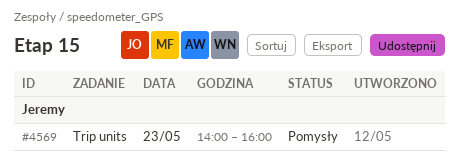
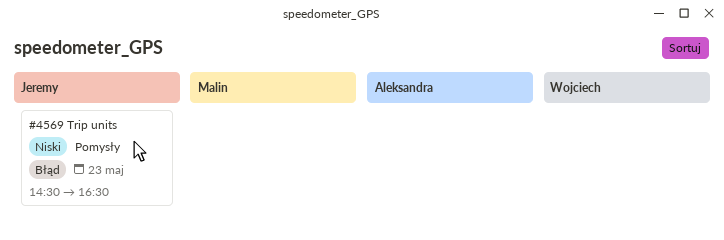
#4569, begins: 14:00 -> 14:30
#4569, ends: 16:00 -> 16:30

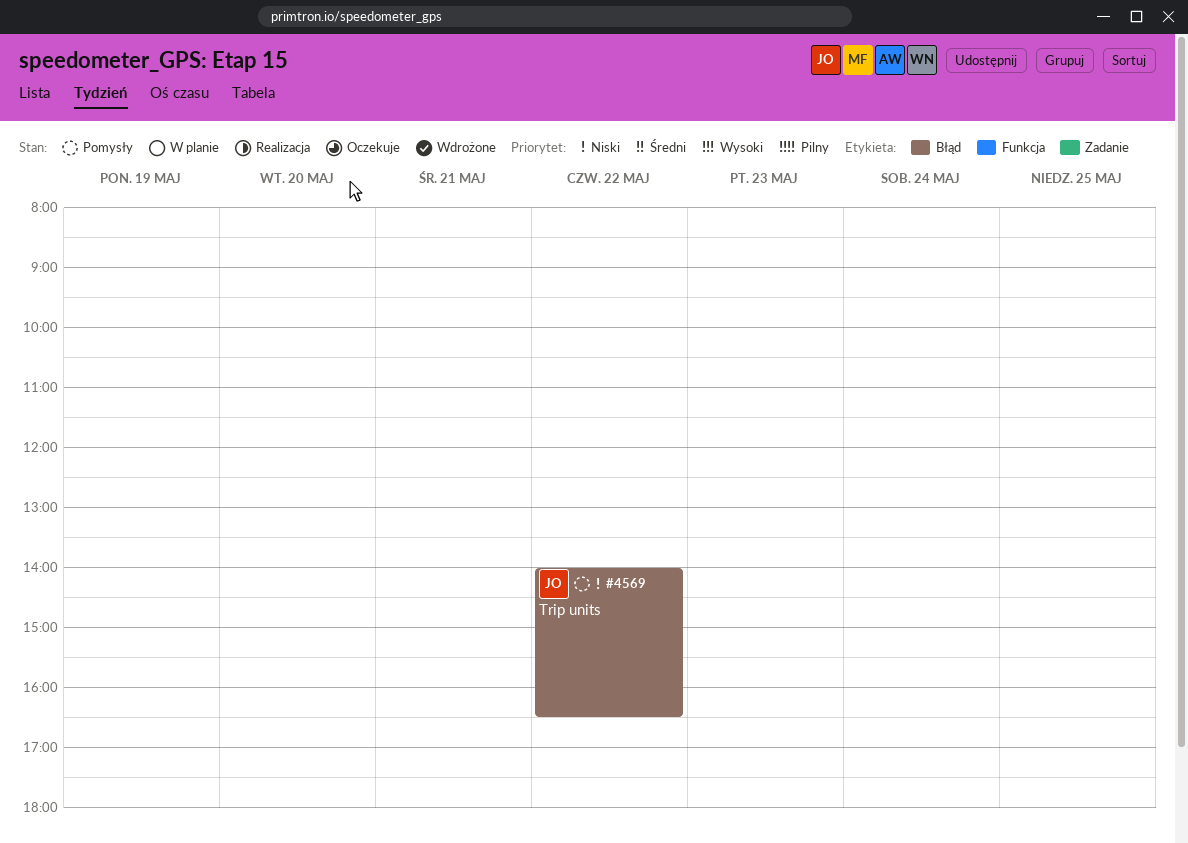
#4569, day: May 23 -> May 22
#4569, begins: 14:30 -> 14:00

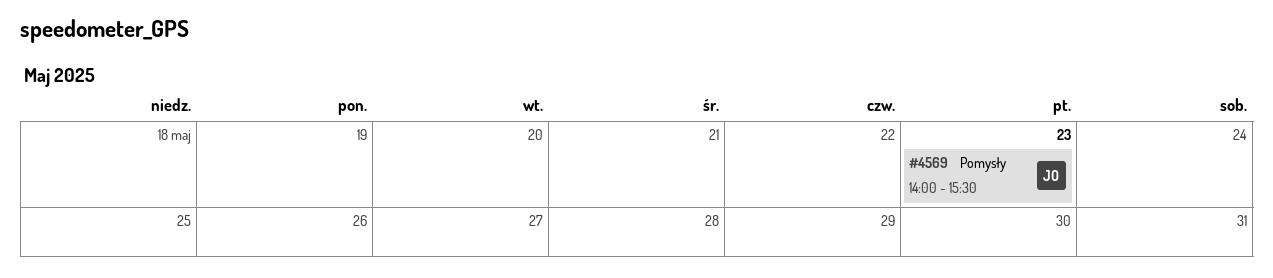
#4569, day: May 22 -> May 23
#4569, ends: 16:30 -> 15:30

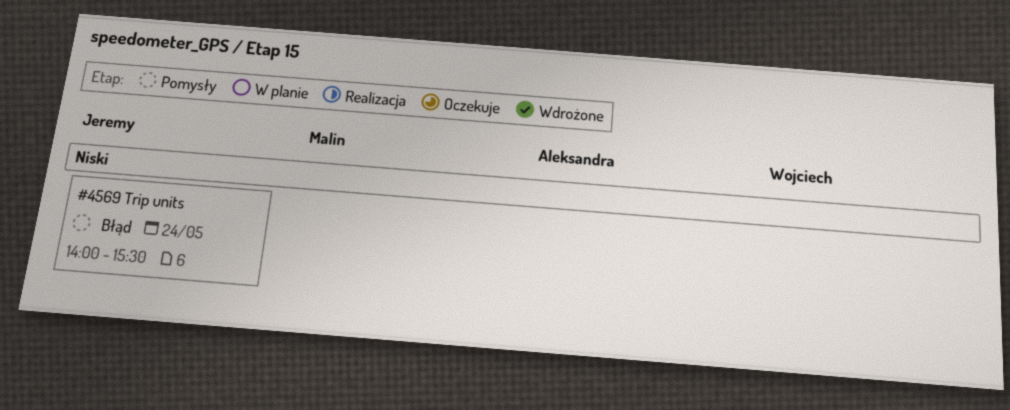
#4569, day: May 23 -> May 24

